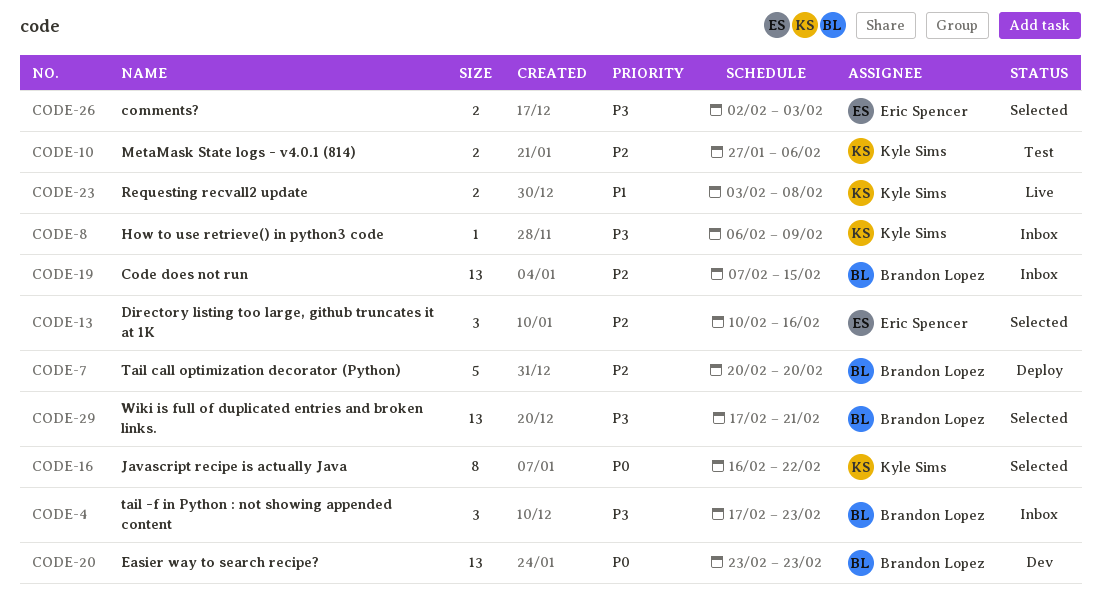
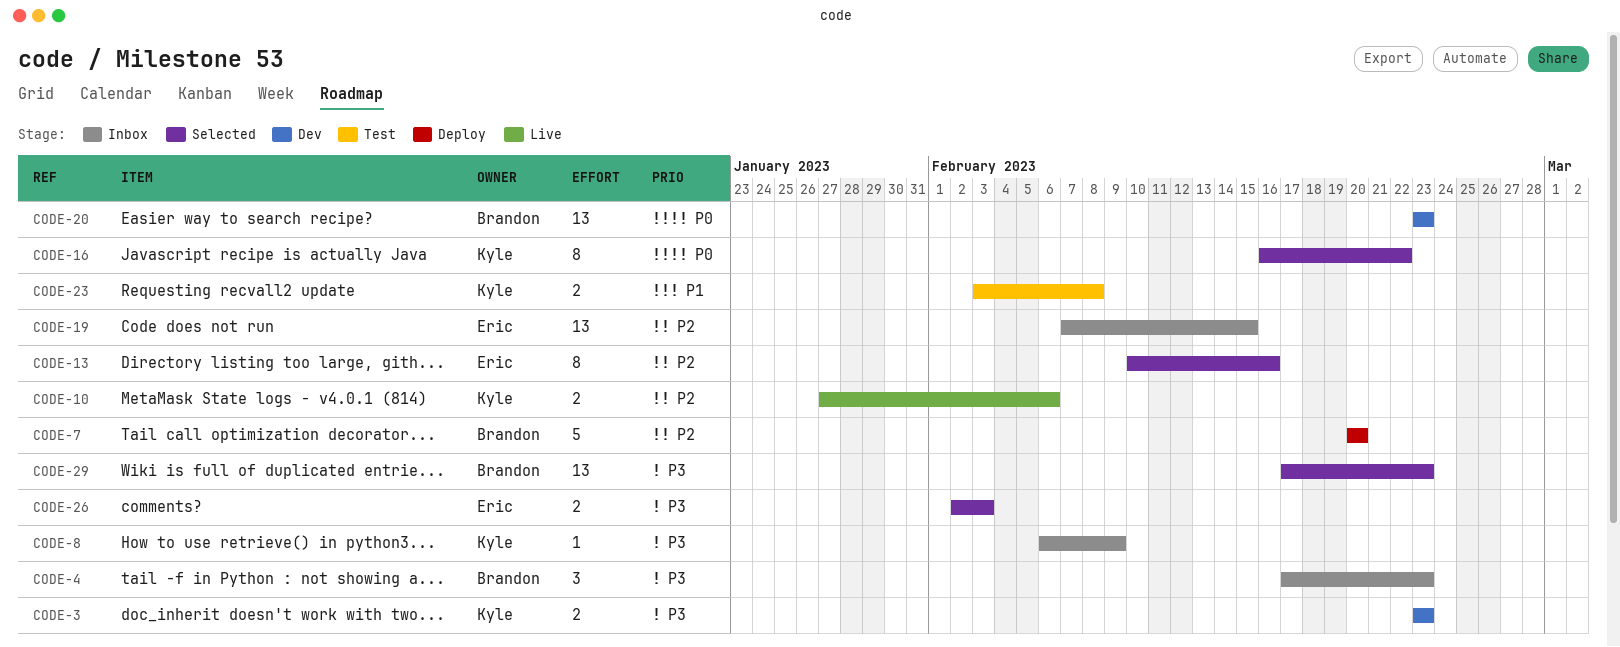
CODE-3: none -> present
CODE-10, status: Test -> Live
CODE-13, estimate: 3 -> 8
CODE-19, owner: Brandon Lopez -> Eric Spencer
CODE-23, status: Live -> Test
CODE-29, due: Feb 21 -> Feb 23

